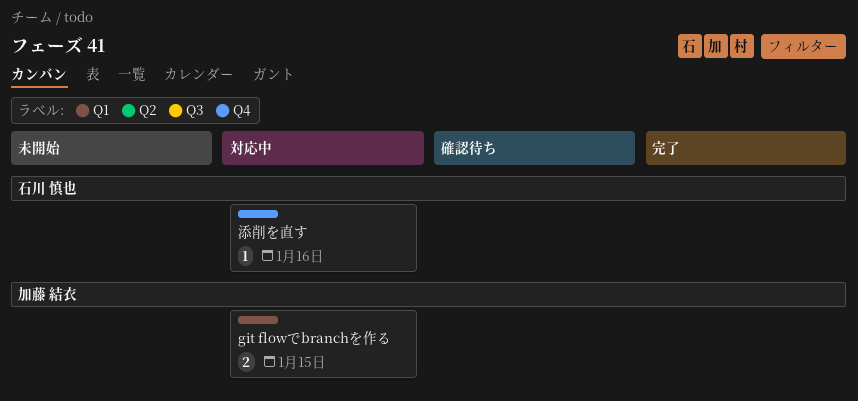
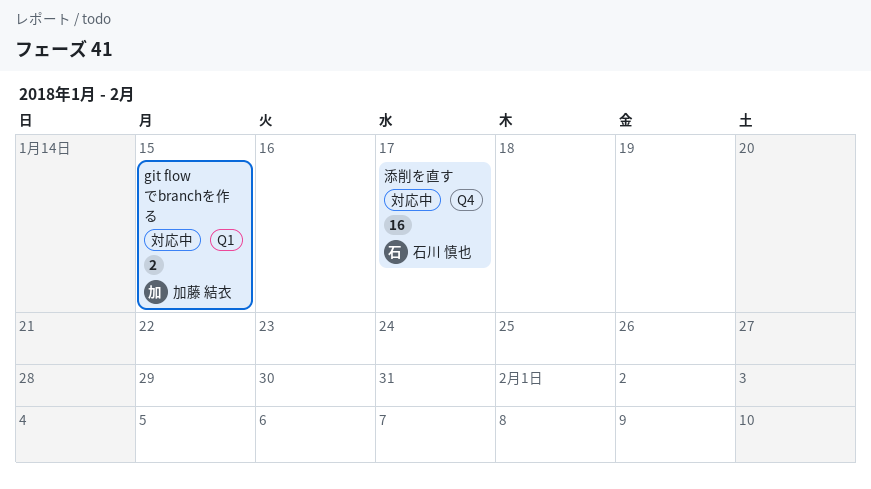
添削を直す, estimate: 1 -> 16
添削を直す, due: Jan 16 -> Jan 17

